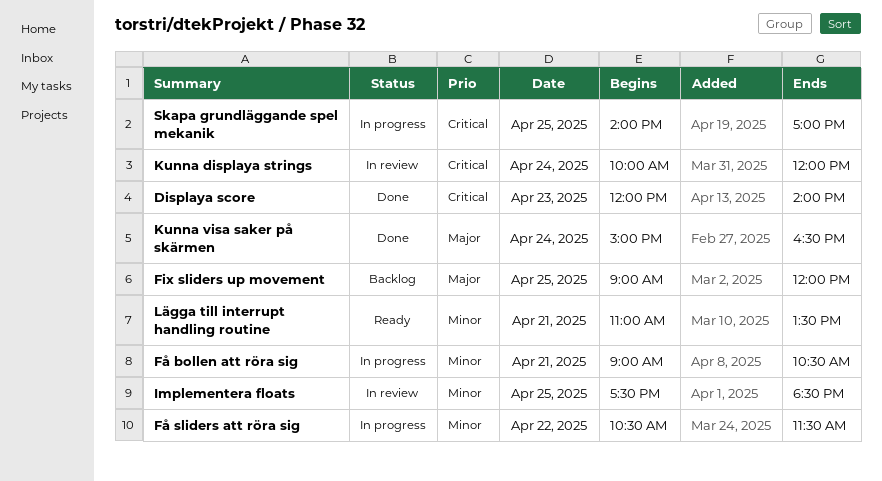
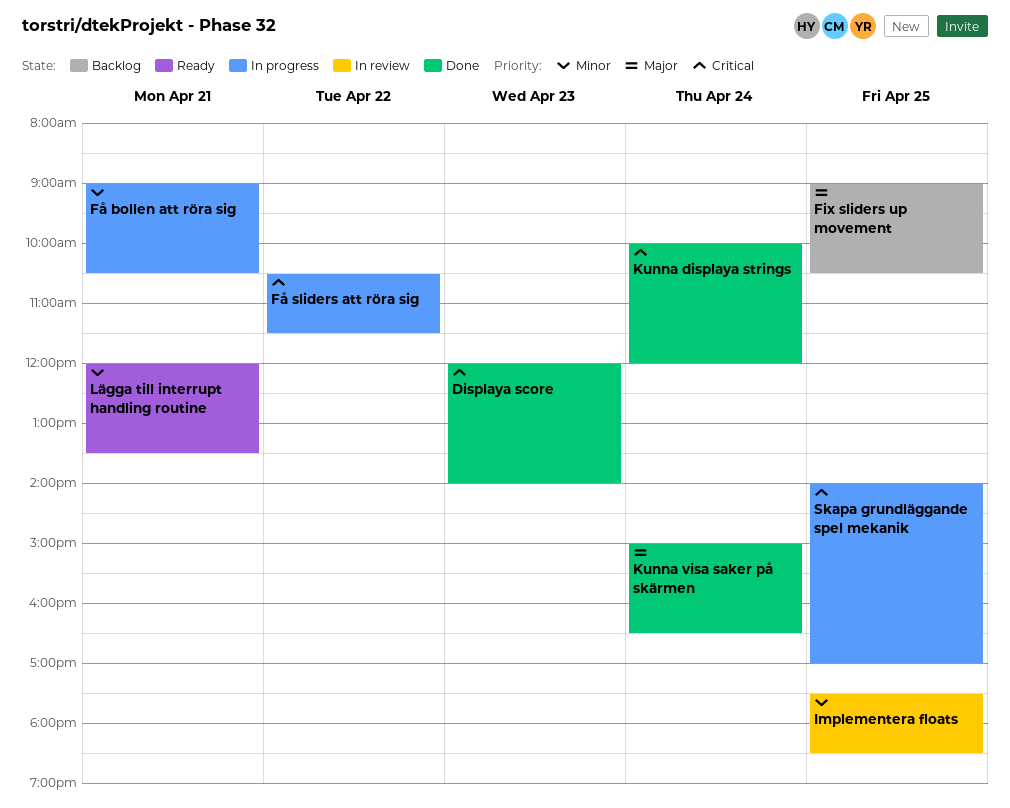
Fix sliders up movement, ends: 12:00 -> 10:30
Få sliders att röra sig, priority: Minor -> Critical
Kunna displaya strings, status: In review -> Done
Lägga till interrupt handling routine, begins: 11:00 -> 12:00

